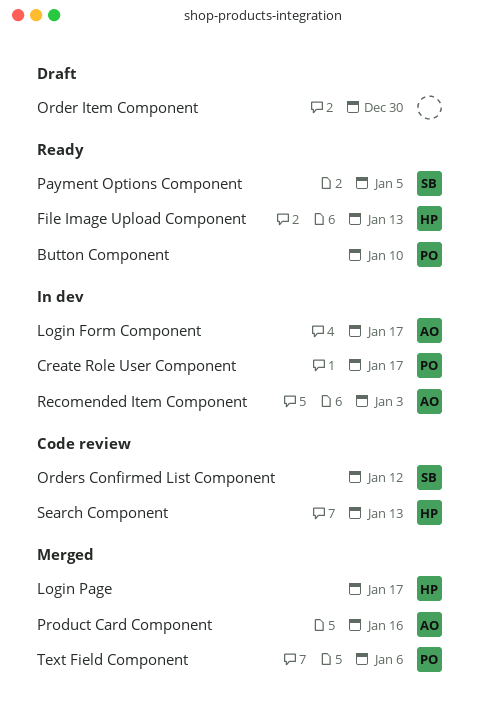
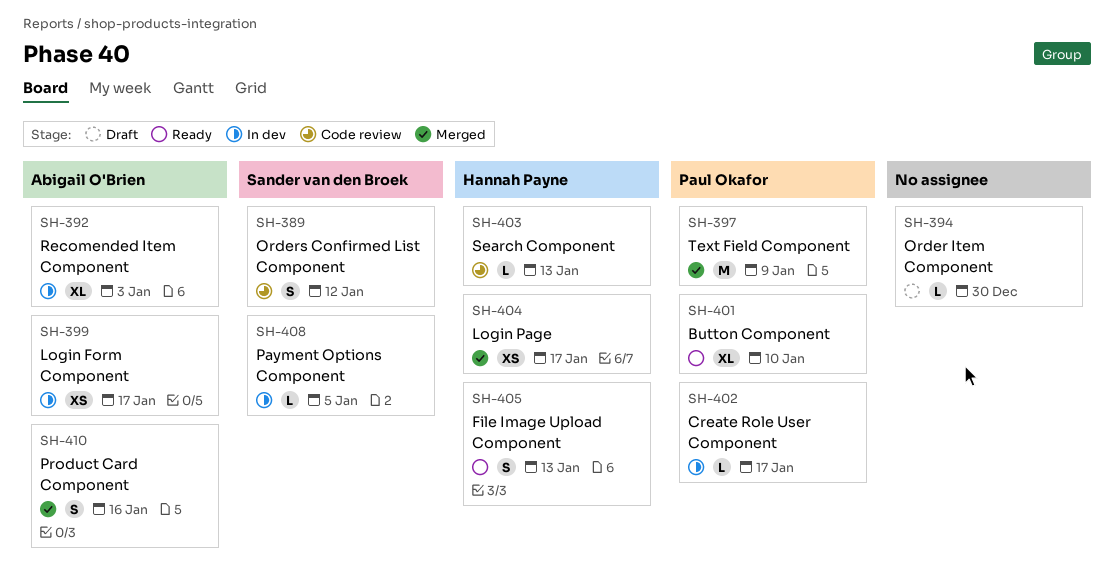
Payment Options Component, status: Ready -> In dev
Text Field Component, due: Jan 6 -> Jan 9

